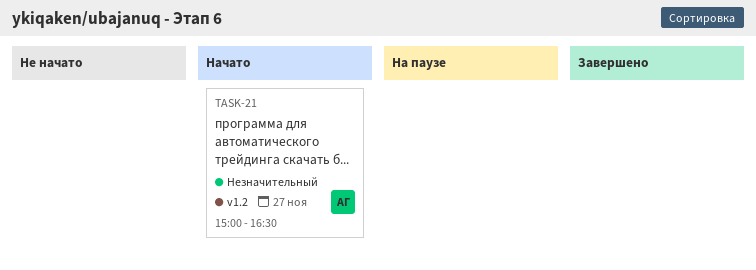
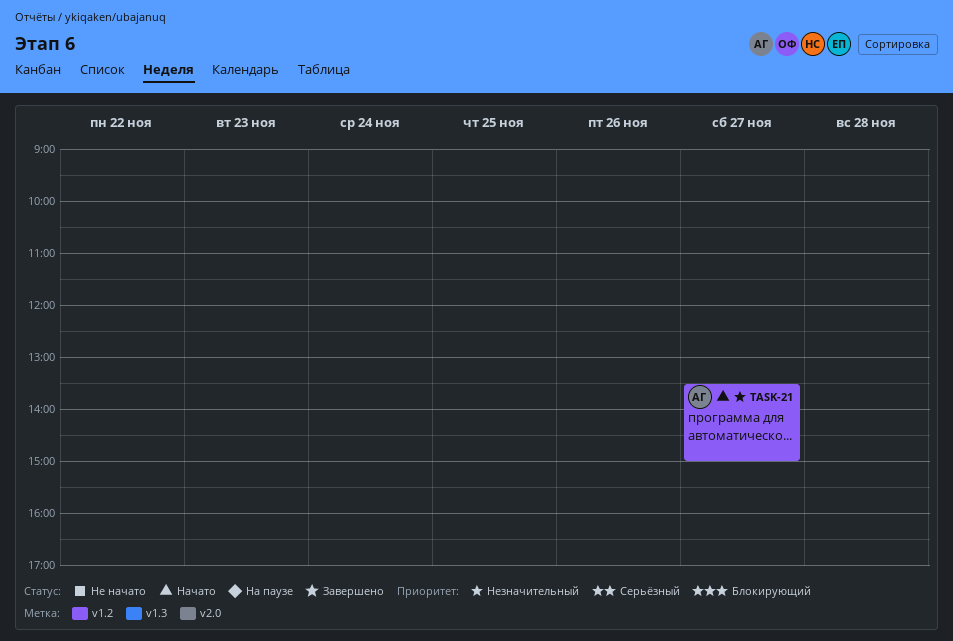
TASK-21, begins: 15:00 -> 13:30
TASK-21, ends: 16:30 -> 15:00

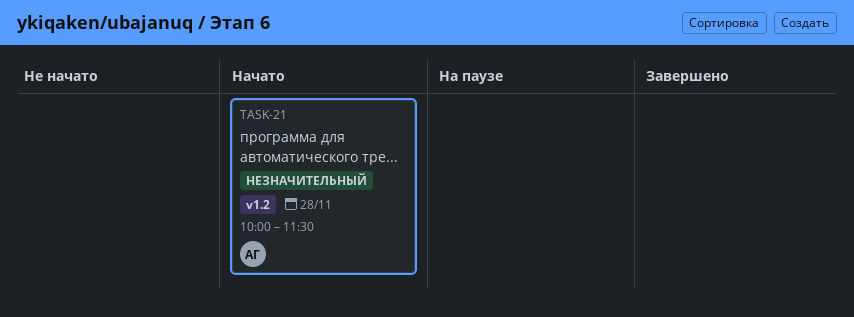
TASK-21, day: Nov 27 -> Nov 28
TASK-21, begins: 13:30 -> 10:00
TASK-21, ends: 15:00 -> 11:30

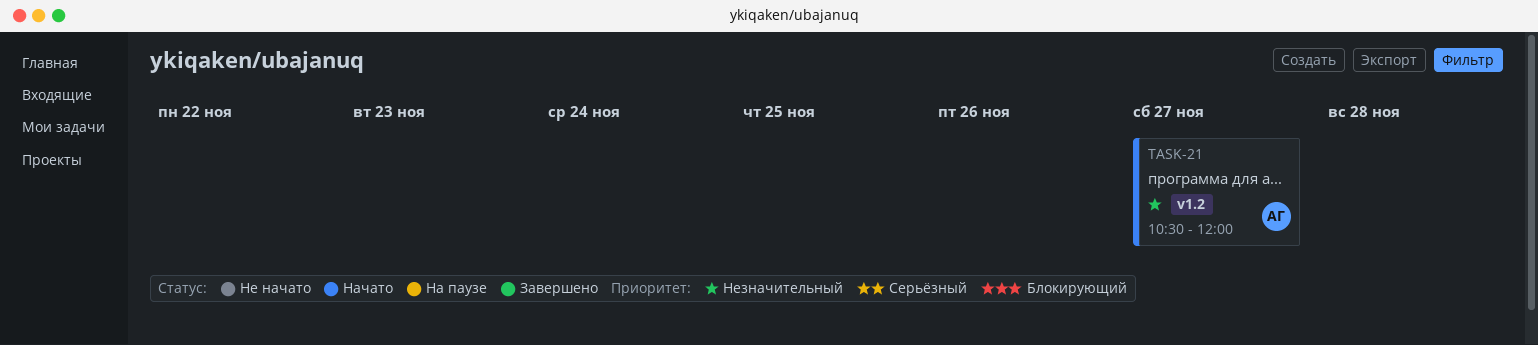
TASK-21, day: Nov 28 -> Nov 27
TASK-21, begins: 10:00 -> 10:30
TASK-21, ends: 11:30 -> 12:00

